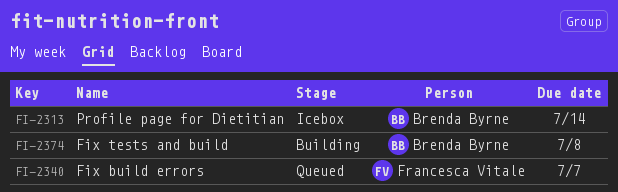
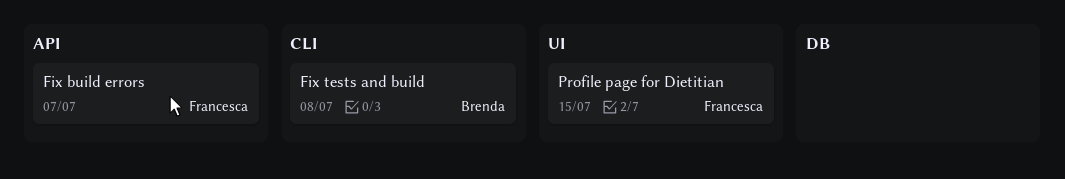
Profile page for Dietitian, owner: Brenda Byrne -> Francesca Vitale
Profile page for Dietitian, due: Jul 14 -> Jul 15

